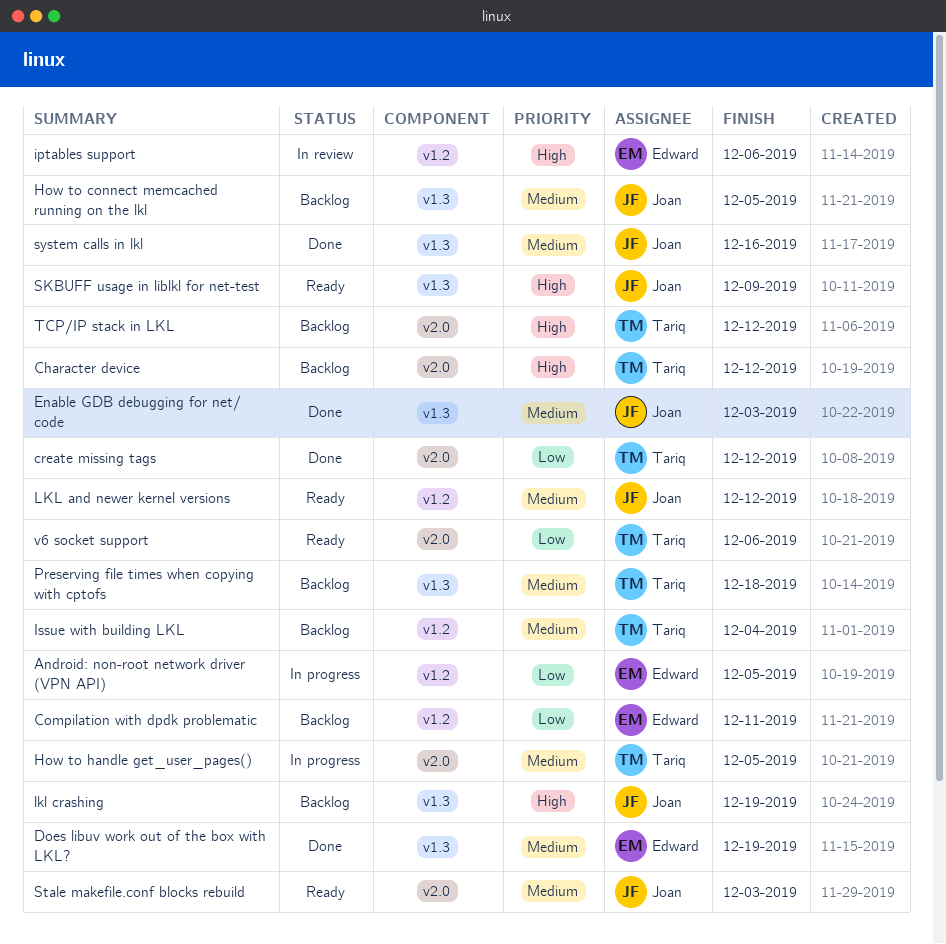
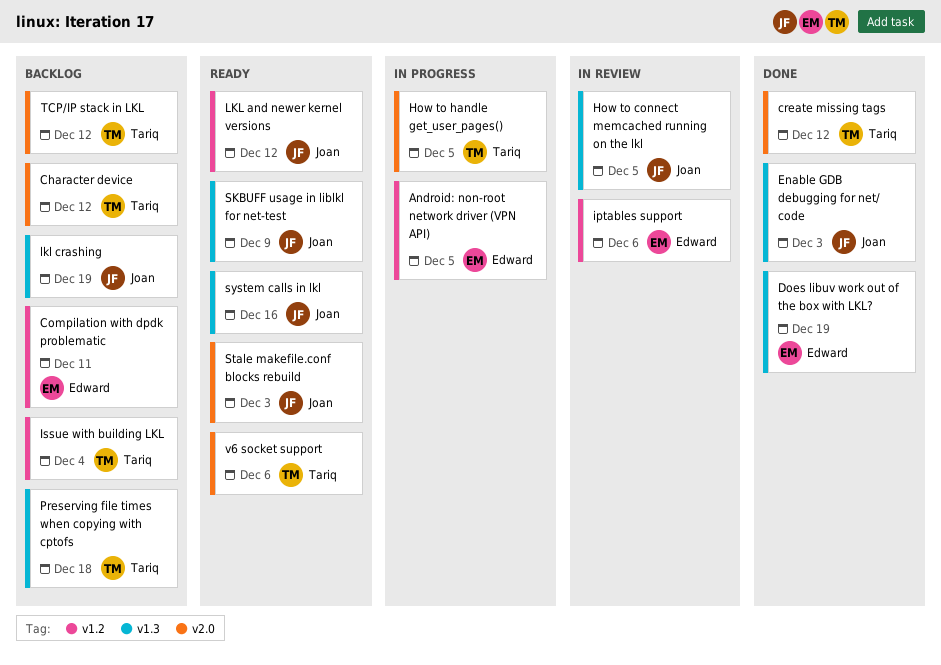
How to connect memcached running on the lkl, status: Backlog -> In review
system calls in lkl, status: Done -> Ready

